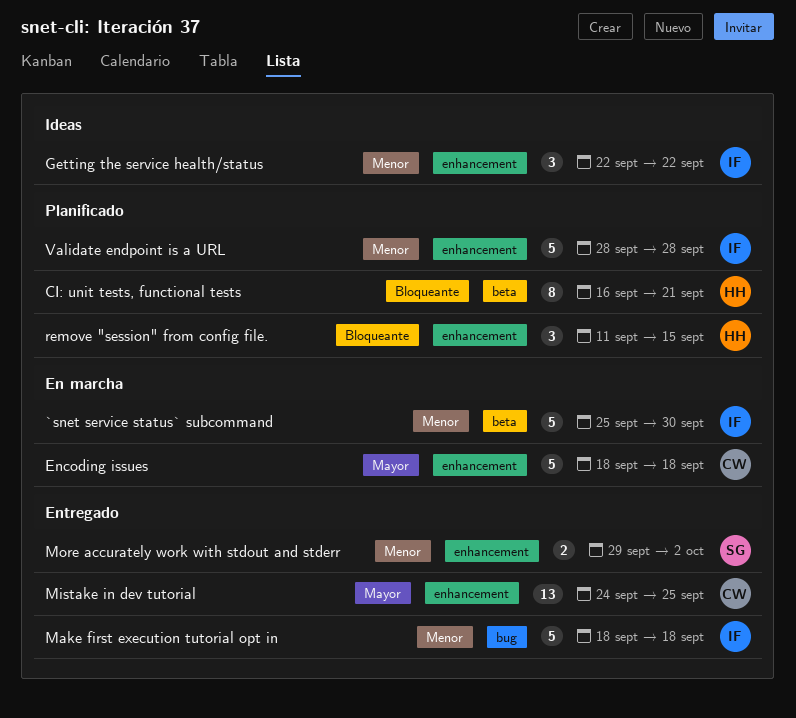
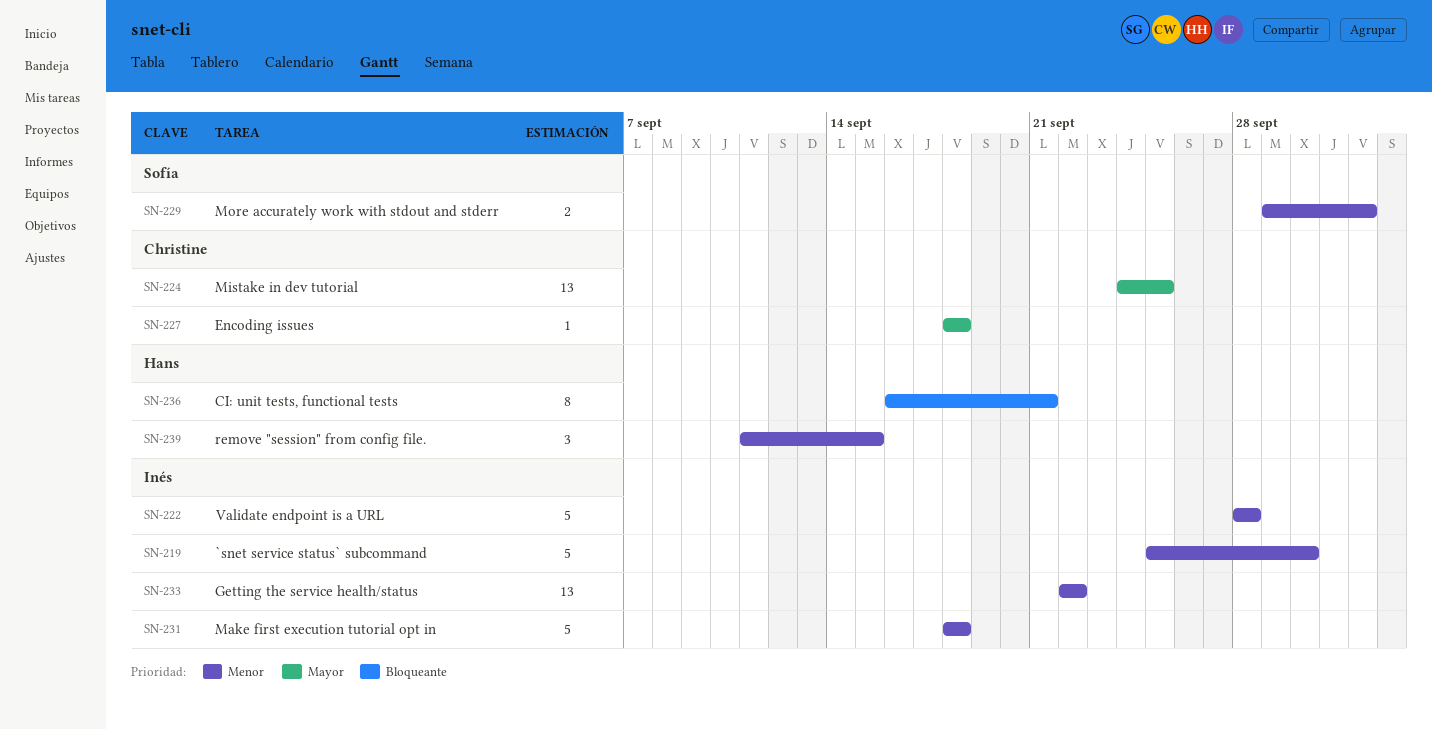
Encoding issues, estimate: 5 -> 1
Getting the service health/status, estimate: 3 -> 13
remove "session" from config file., priority: Bloqueante -> Menor

